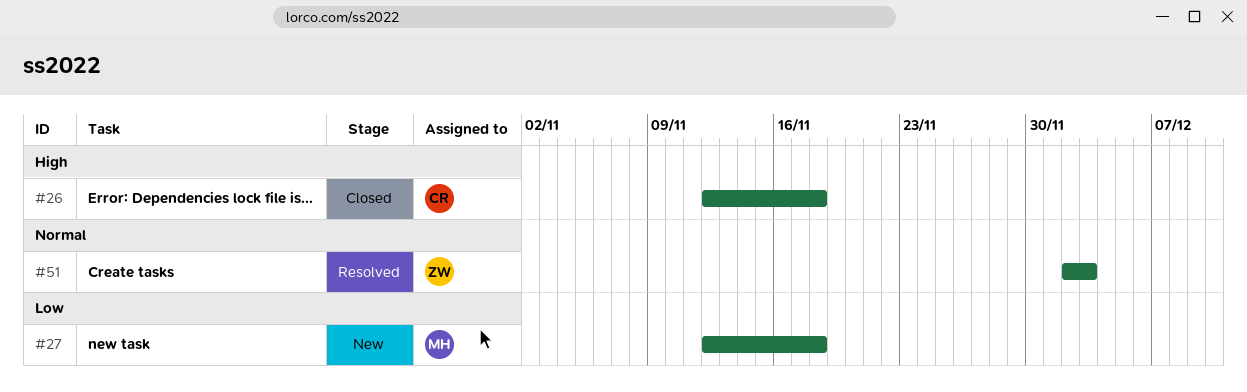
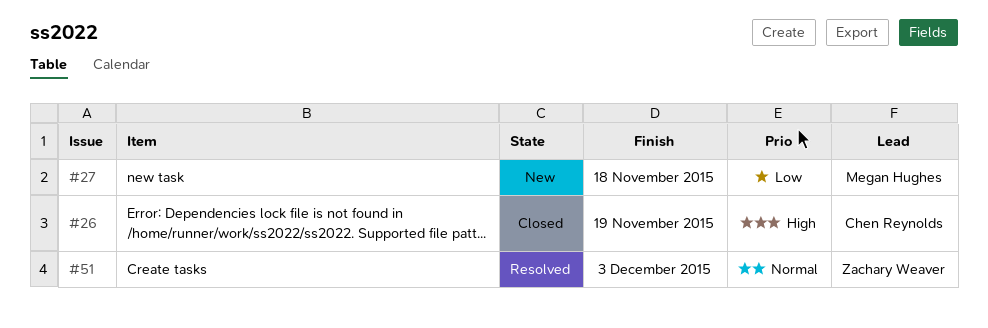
#26, due: Nov 18 -> Nov 19

